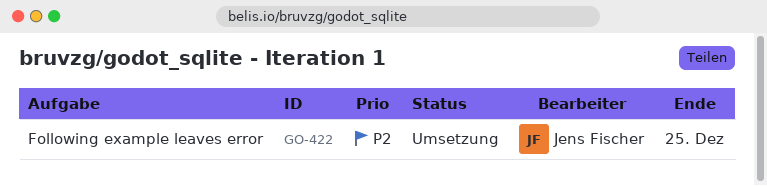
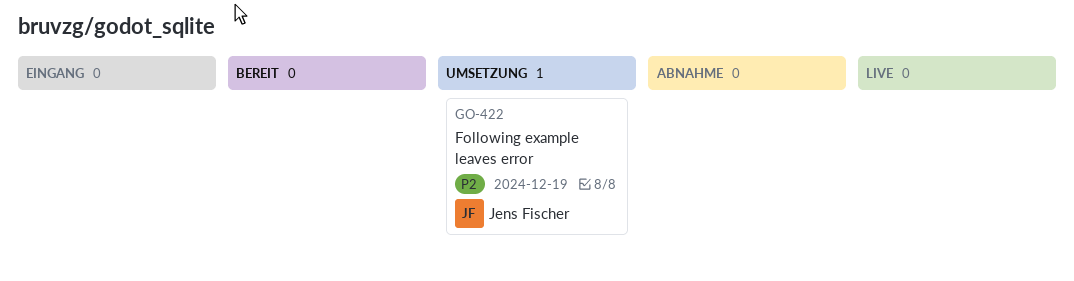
GO-422, due: Dec 25 -> Dec 19

